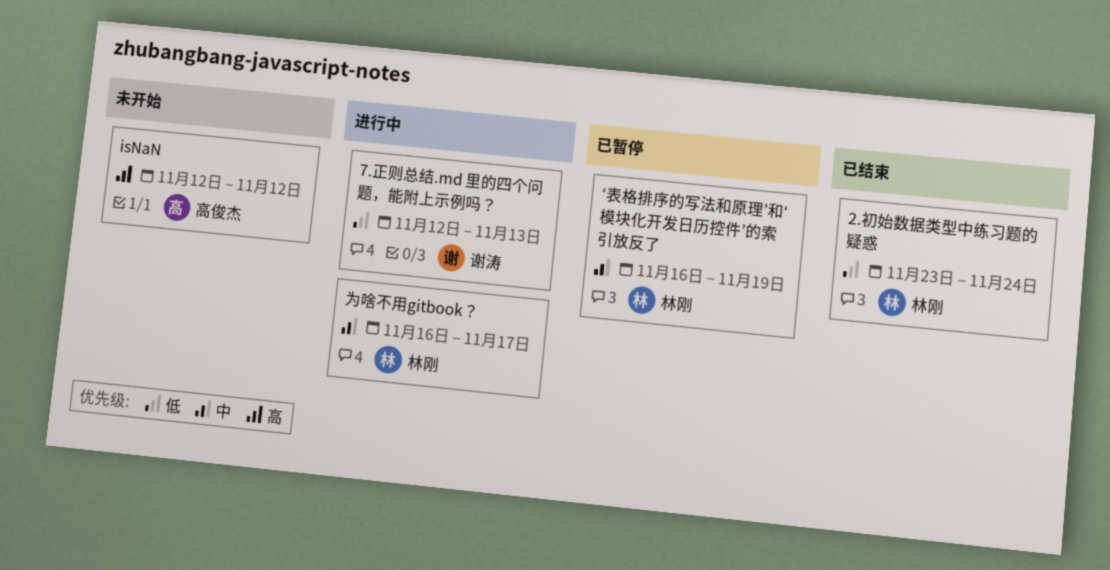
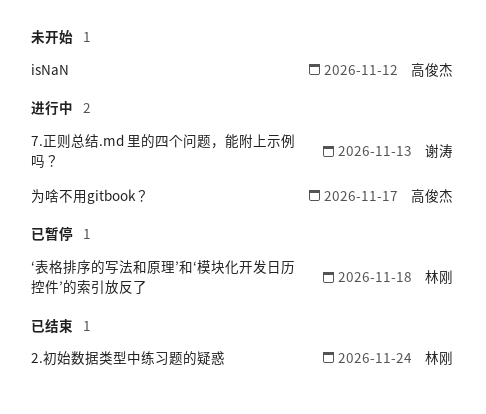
‘表格排序的写法和原理’和‘模块化开发日历控件’的索引放反了, due: Nov 19 -> Nov 18
为啥不用gitbook？, owner: 林刚 -> 高俊杰

